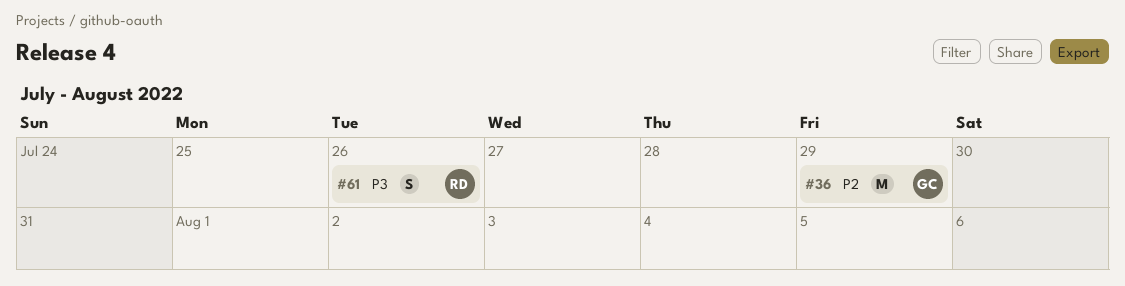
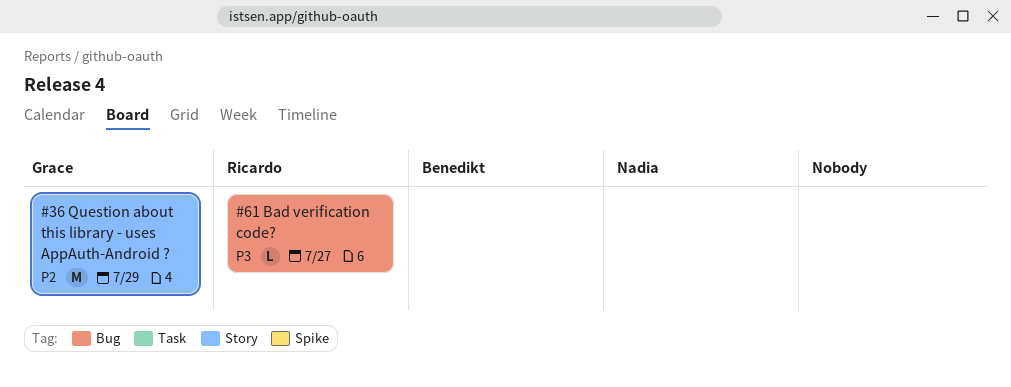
#61, estimate: S -> L
#61, due: Jul 26 -> Jul 27

